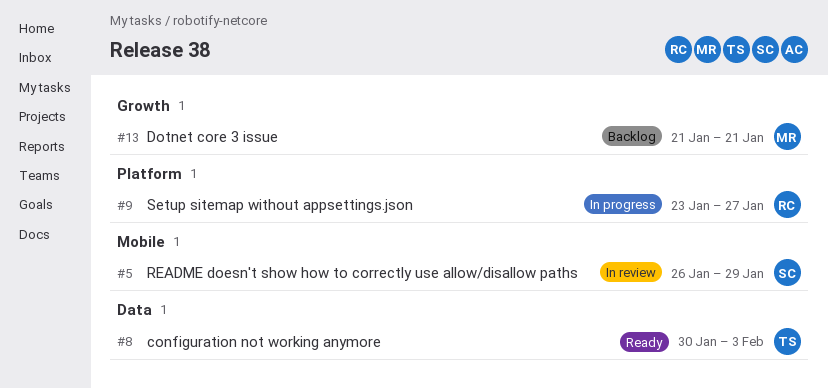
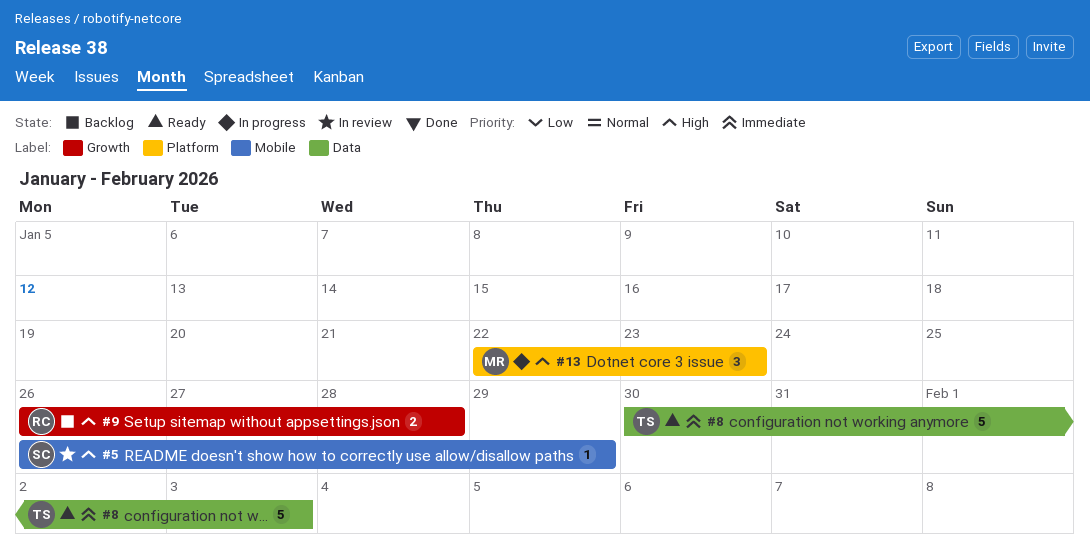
#9, status: In progress -> Backlog
#9, label: Platform -> Growth
#9, start: Jan 23 -> Jan 26
#9, due: Jan 27 -> Jan 28
#13, status: Backlog -> In progress
#13, label: Growth -> Platform
#13, start: Jan 21 -> Jan 22
#13, due: Jan 21 -> Jan 23

